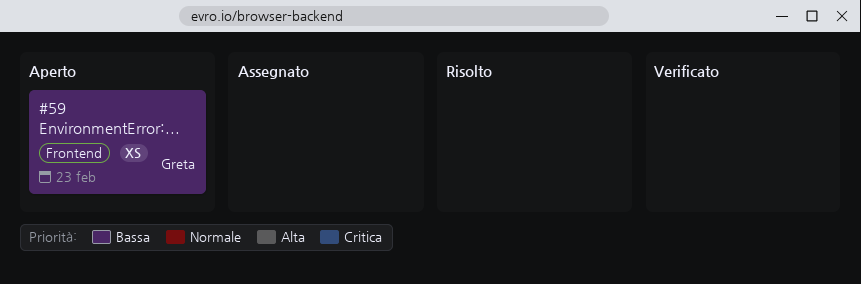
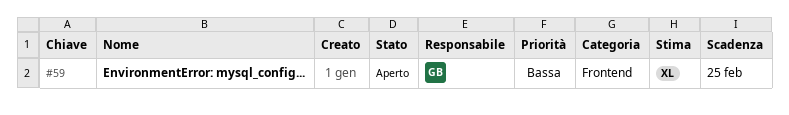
#59, estimate: XS -> XL
#59, due: Feb 23 -> Feb 25

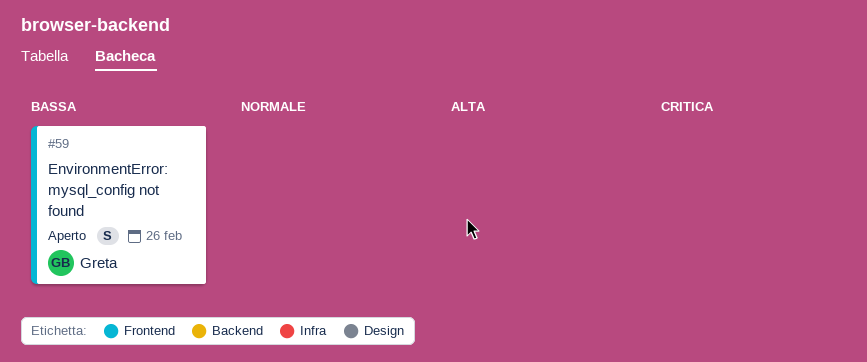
#59, estimate: XL -> S
#59, due: Feb 25 -> Feb 26

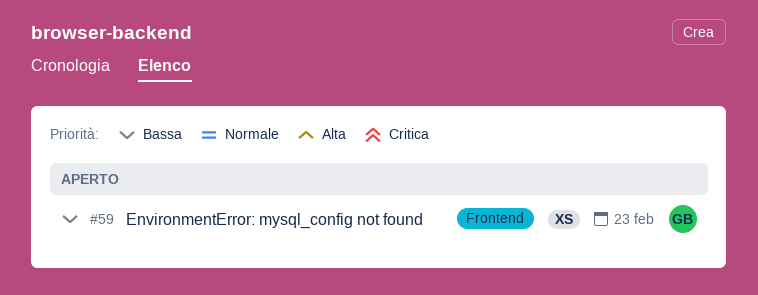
#59, estimate: S -> XS
#59, due: Feb 26 -> Feb 23

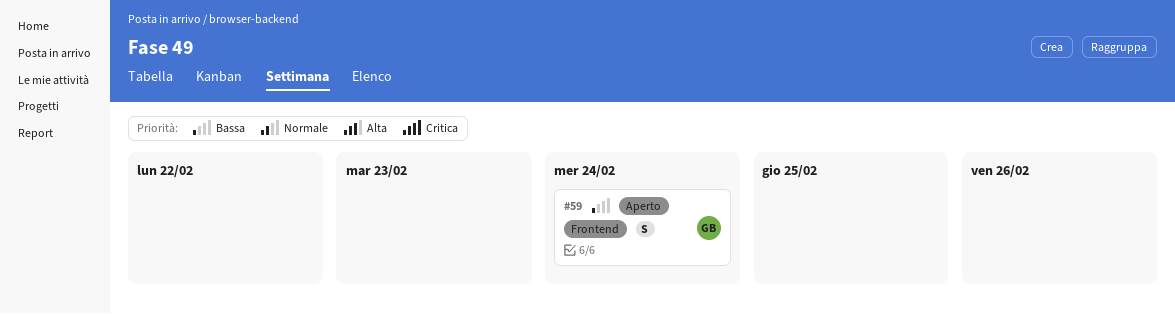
#59, estimate: XS -> S
#59, due: Feb 23 -> Feb 24

